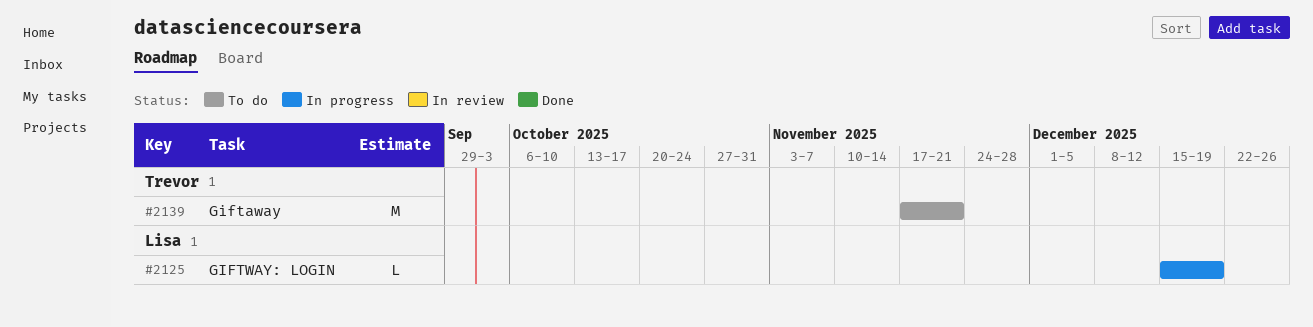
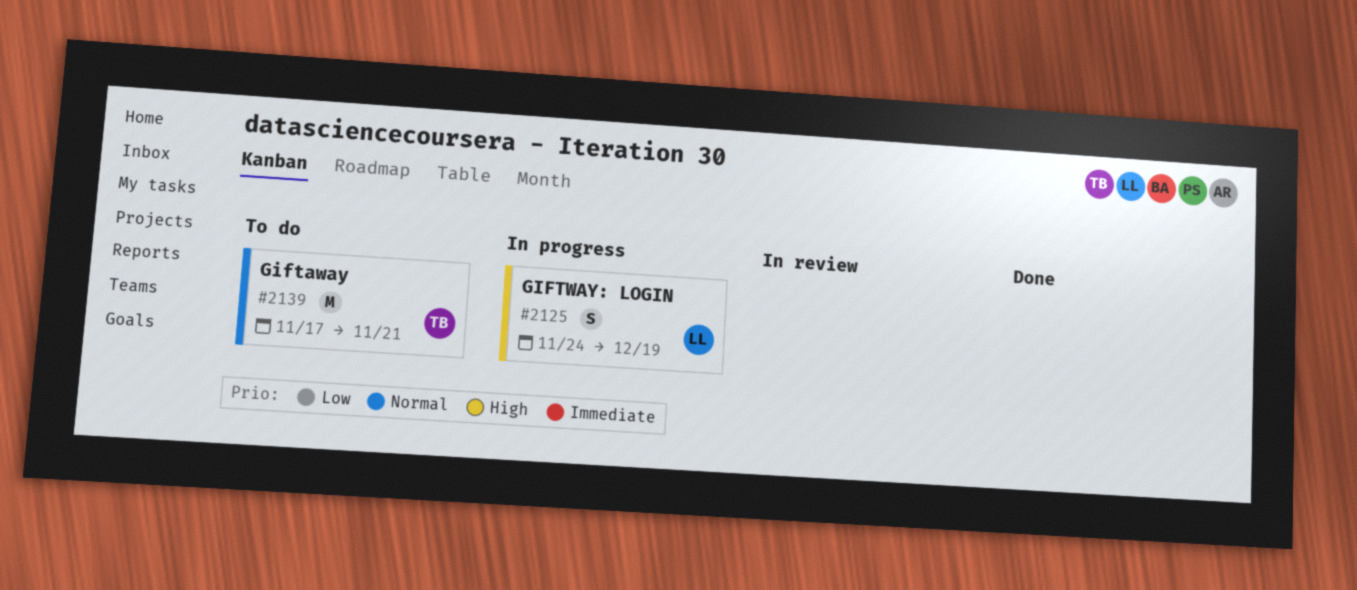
#2125, estimate: L -> S
#2125, start: Dec 15 -> Nov 24

